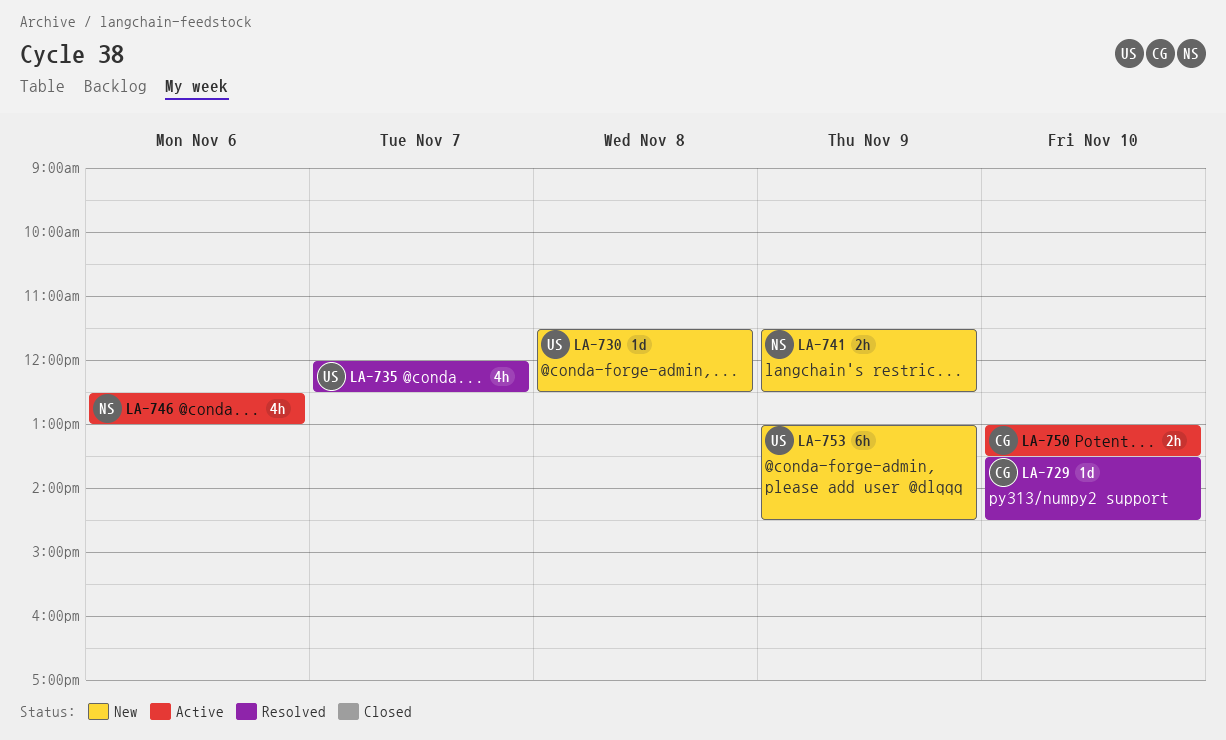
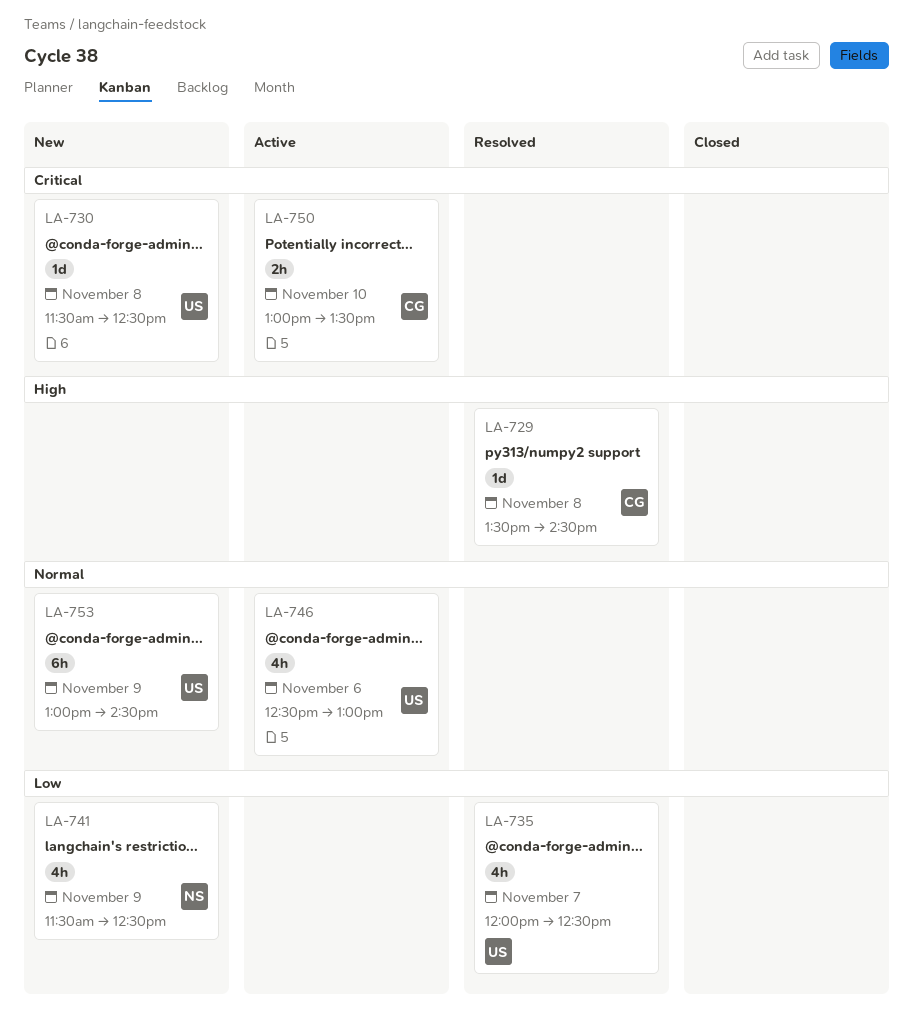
LA-729, day: Nov 10 -> Nov 8
LA-741, estimate: 2h -> 4h
LA-746, owner: NS -> US

